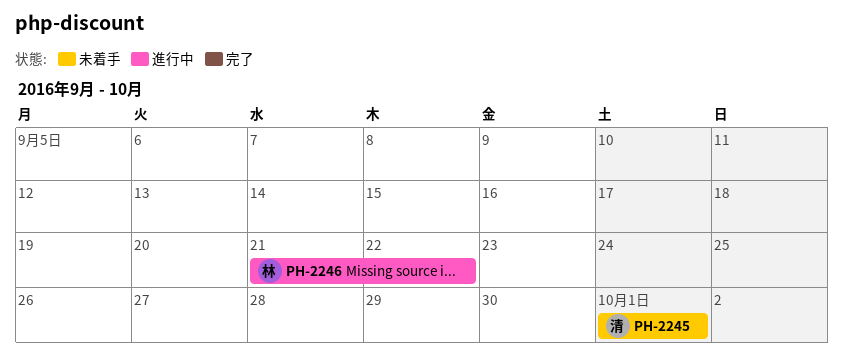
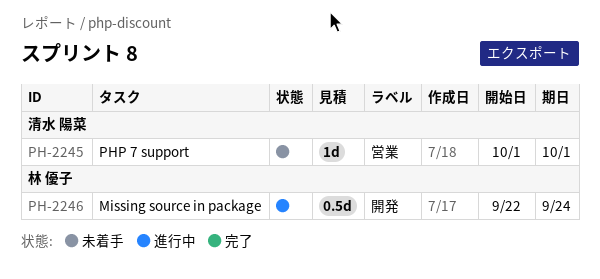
PH-2246, start: Sep 21 -> Sep 22
PH-2246, due: Sep 22 -> Sep 24

